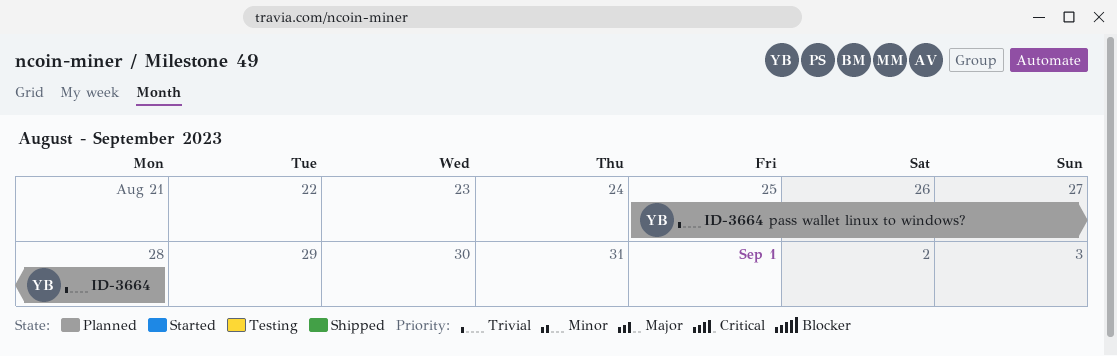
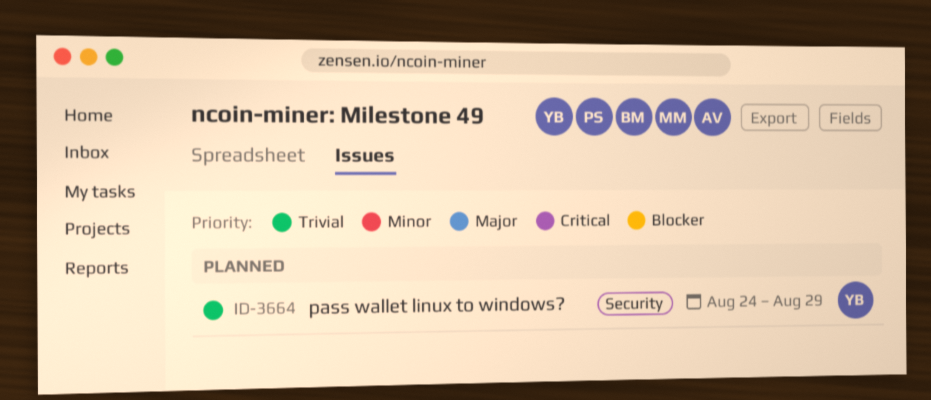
ID-3664, start: Aug 25 -> Aug 24
ID-3664, due: Aug 28 -> Aug 29

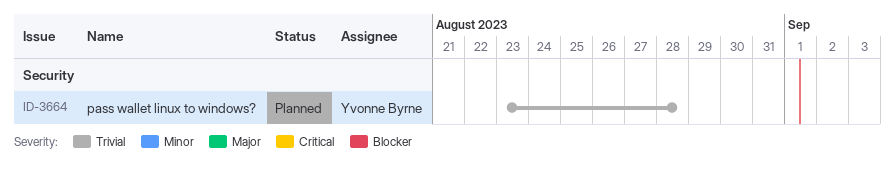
ID-3664, start: Aug 24 -> Aug 23
ID-3664, due: Aug 29 -> Aug 28

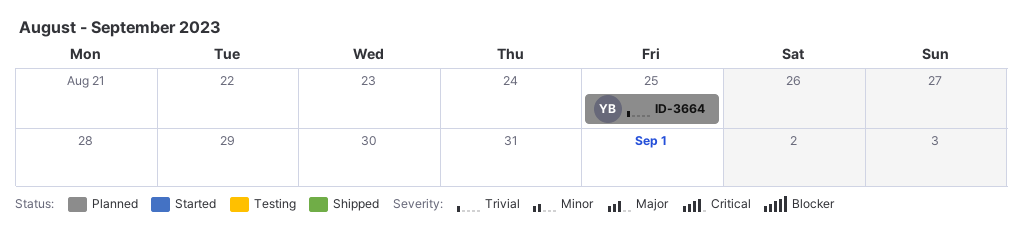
ID-3664, start: Aug 23 -> Aug 25
ID-3664, due: Aug 28 -> Aug 25

